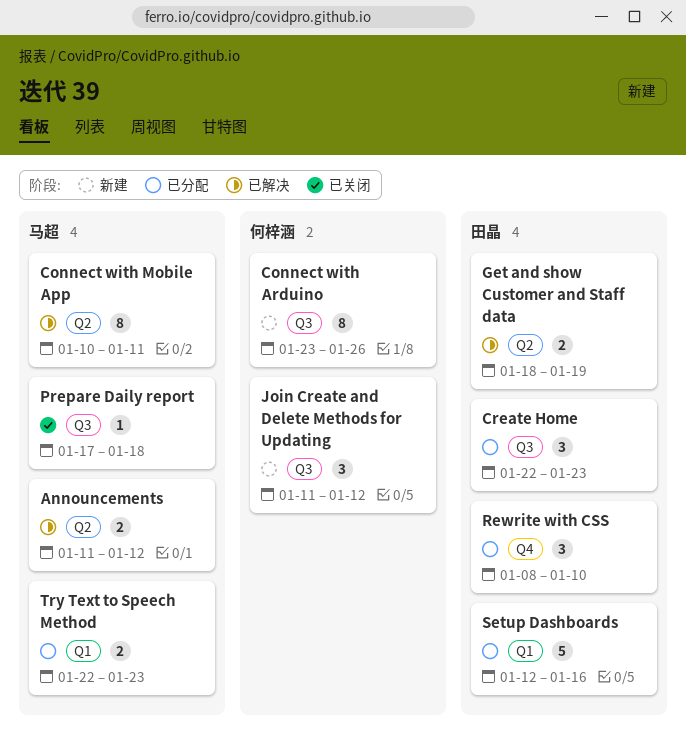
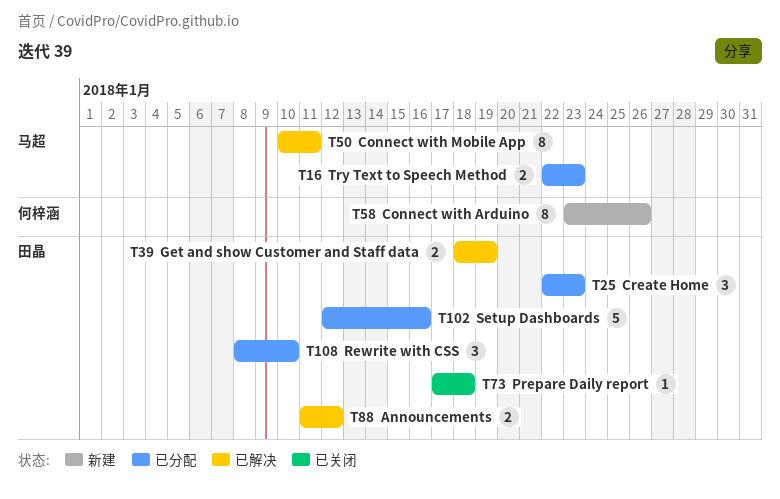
Announcements, owner: 马超 -> 田晶
Join Create and Delete Methods for Updating: present -> none
Prepare Daily report, owner: 马超 -> 田晶

